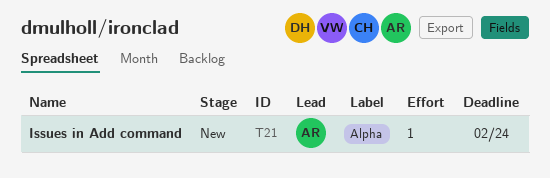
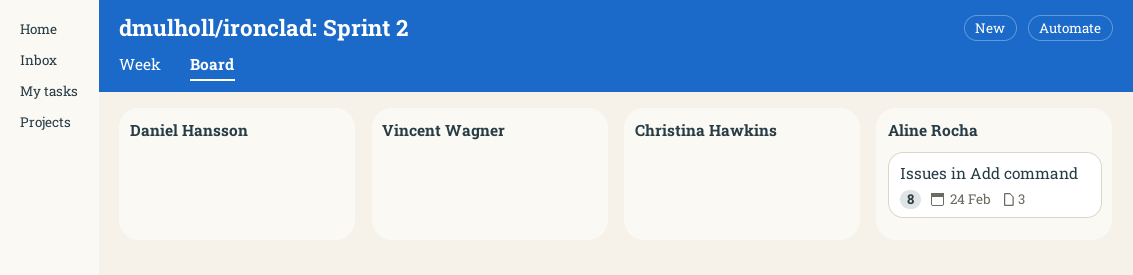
Issues in Add command, estimate: 1 -> 8

